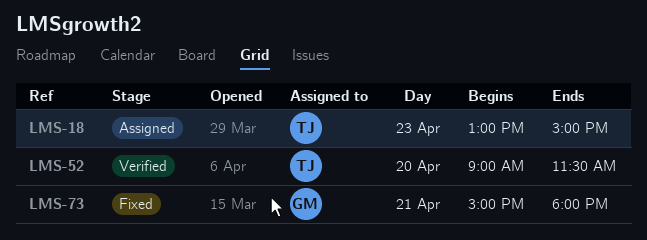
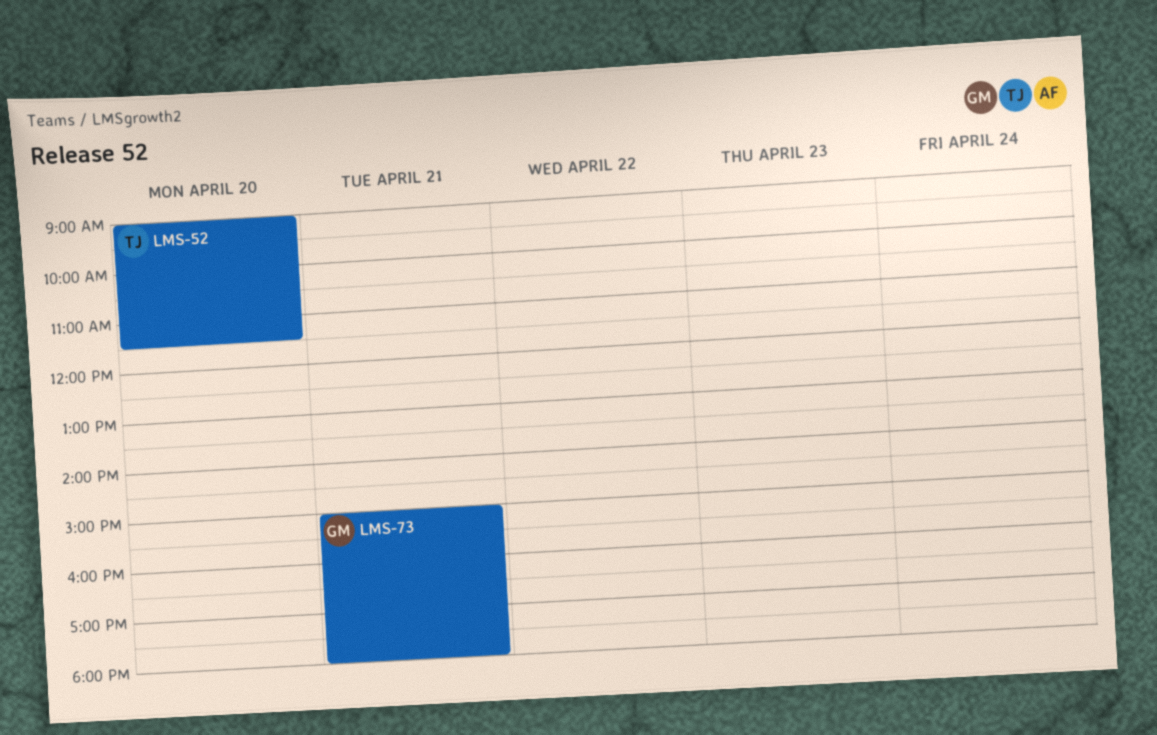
LMS-18: present -> none

